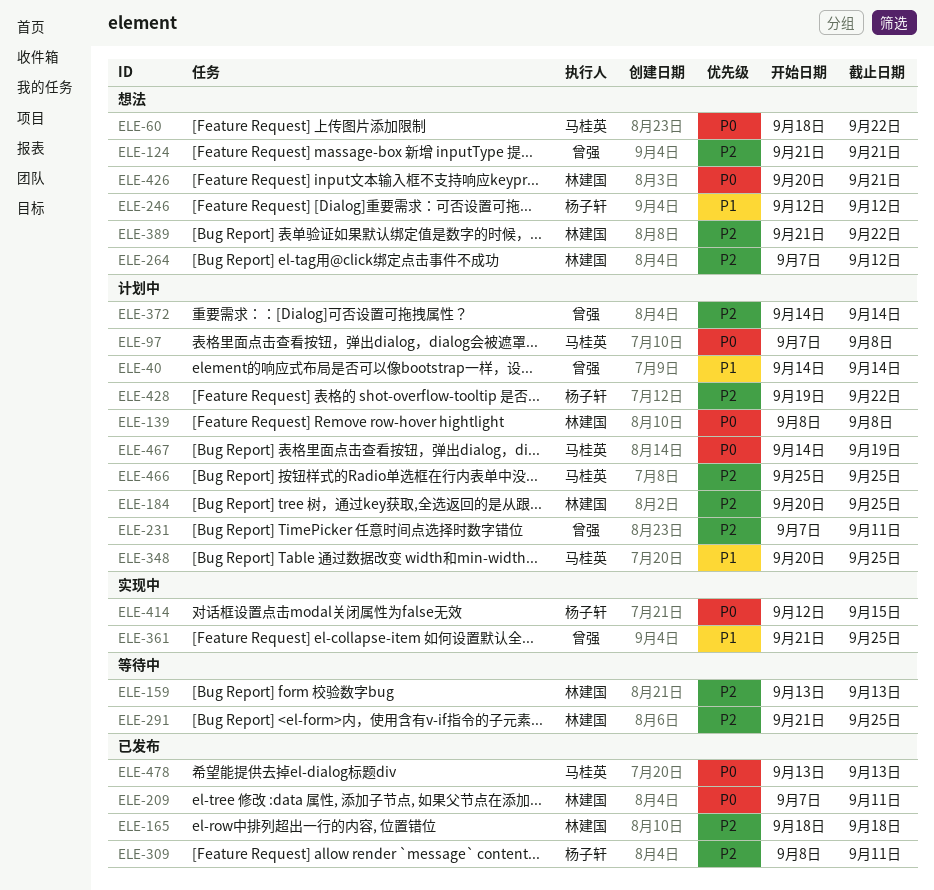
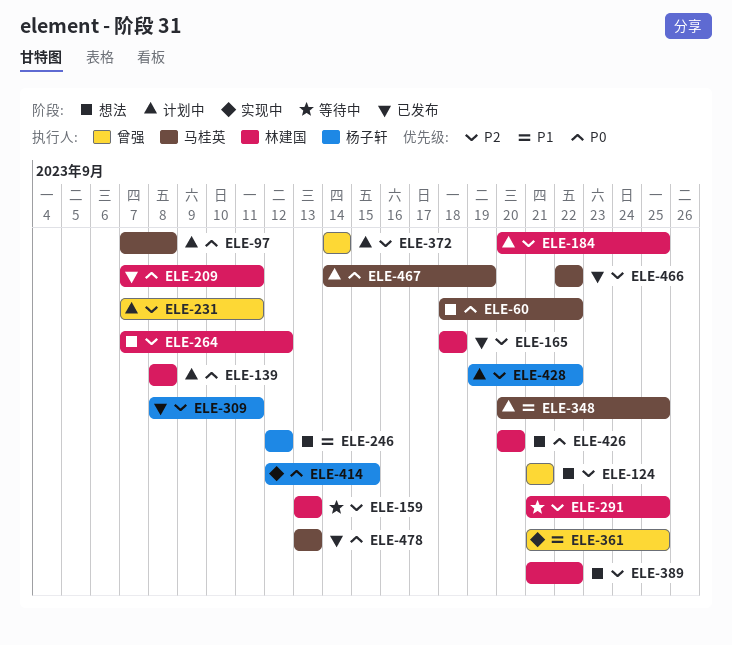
ELE-40: present -> none
ELE-426, due: Sep 21 -> Sep 20
ELE-466, status: 计划中 -> 已发布
ELE-466, start: Sep 25 -> Sep 22
ELE-466, due: Sep 25 -> Sep 22

